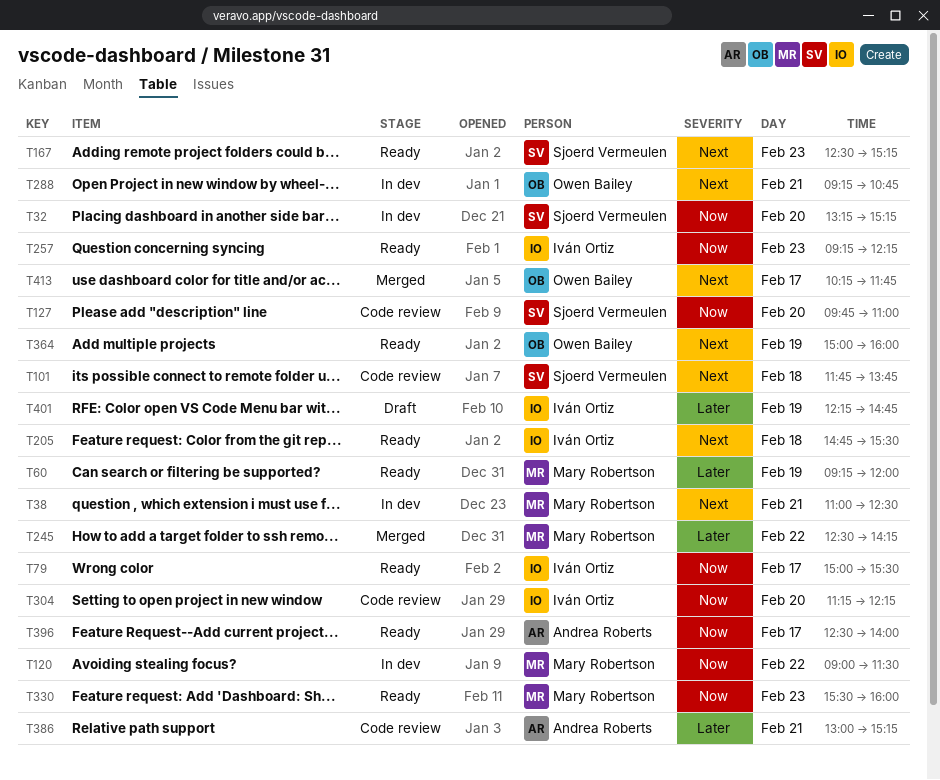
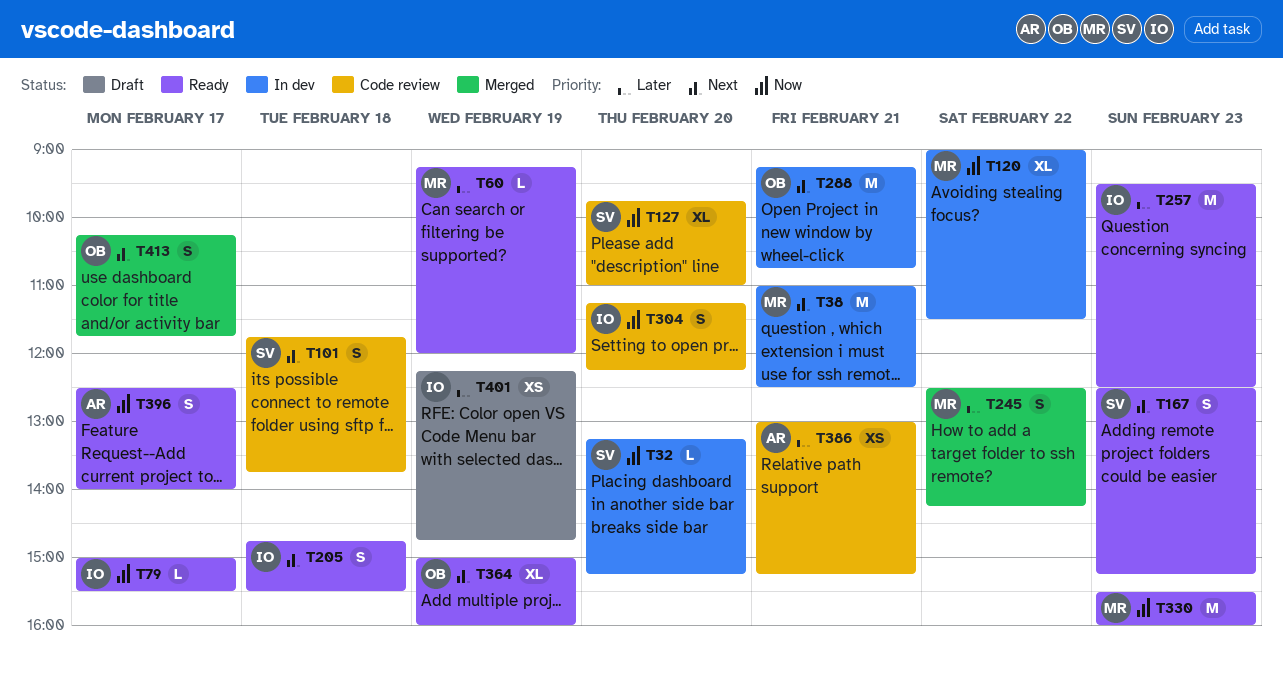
T257, priority: Now -> Later
T257, begins: 09:15 -> 09:30
T257, ends: 12:15 -> 12:30

